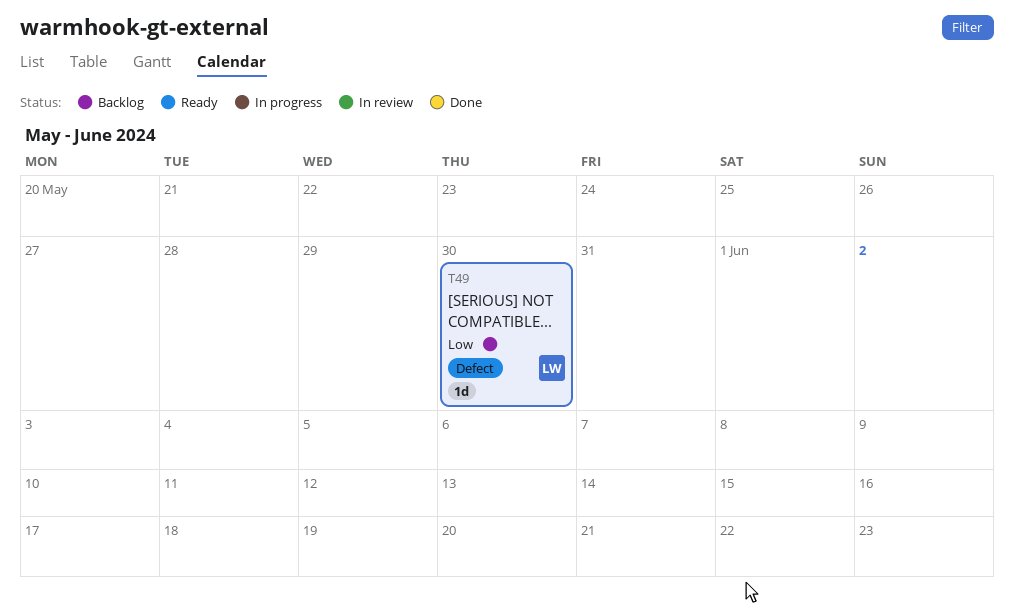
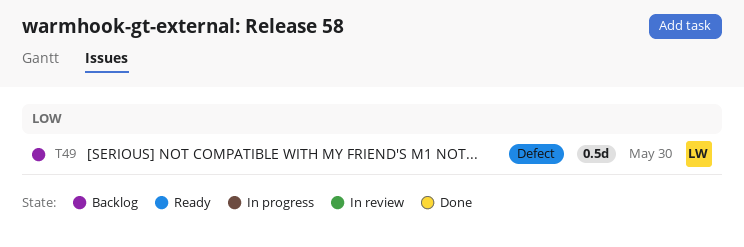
T49, estimate: 1d -> 0.5d

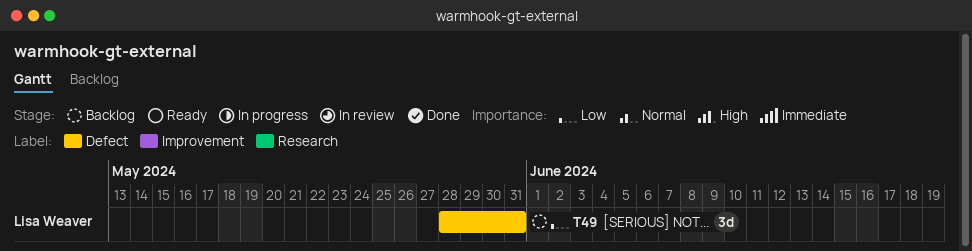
T49, estimate: 0.5d -> 3d
T49, due: May 30 -> May 31

